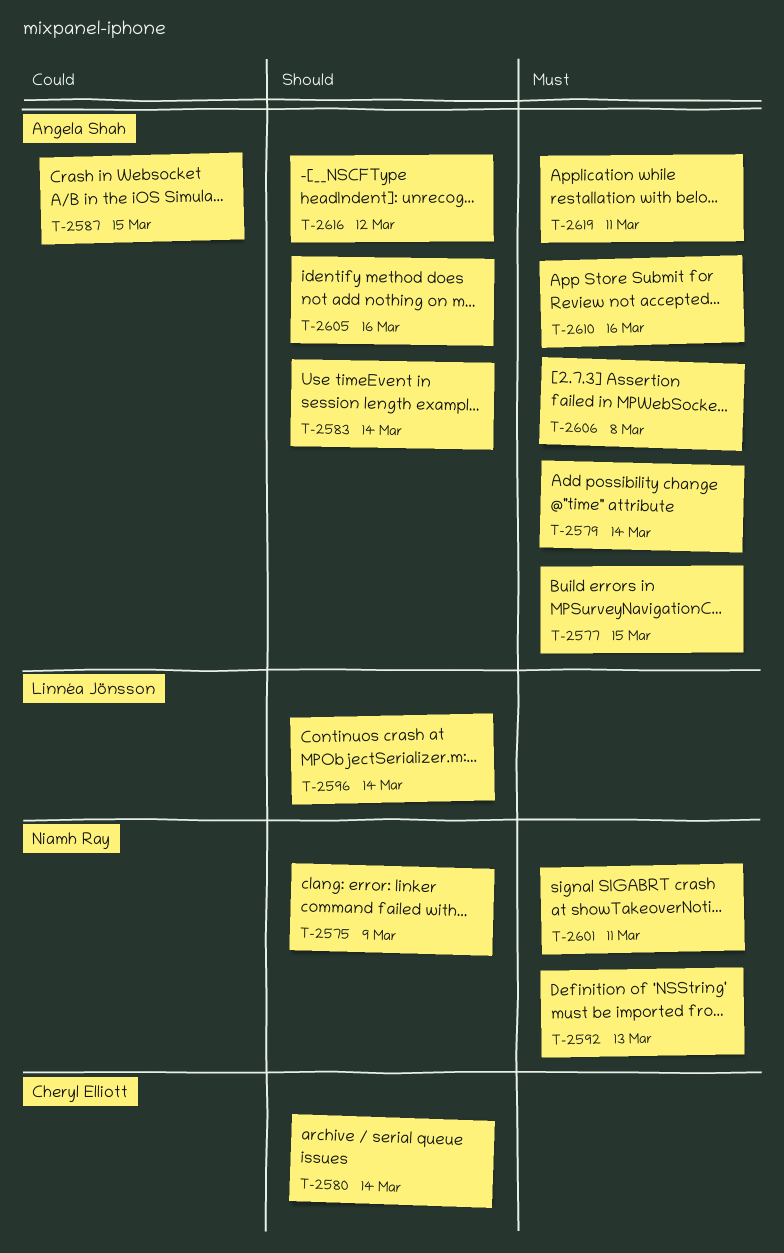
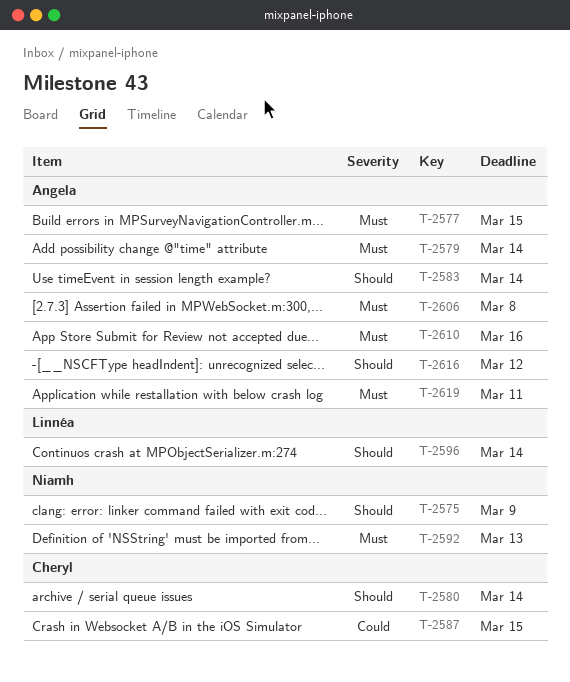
T-2587, owner: Angela Shah -> Cheryl Elliott
T-2601: present -> none
T-2605: present -> none

